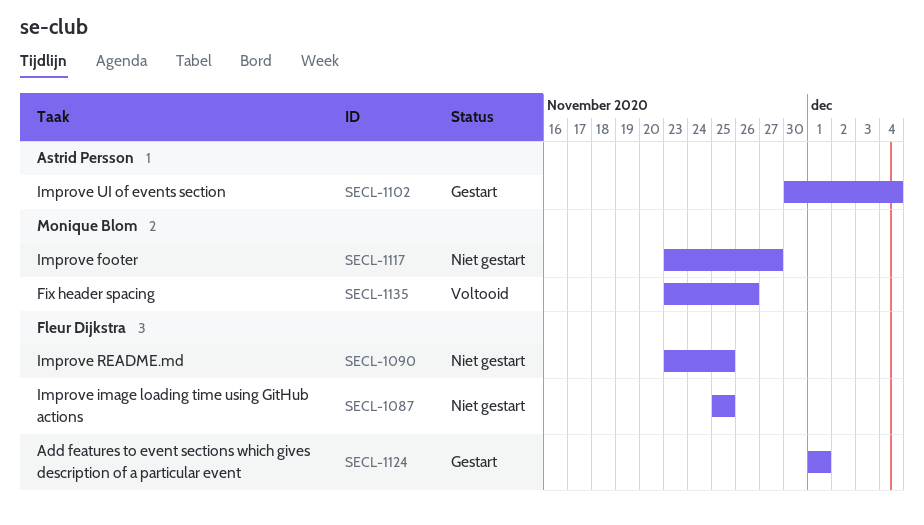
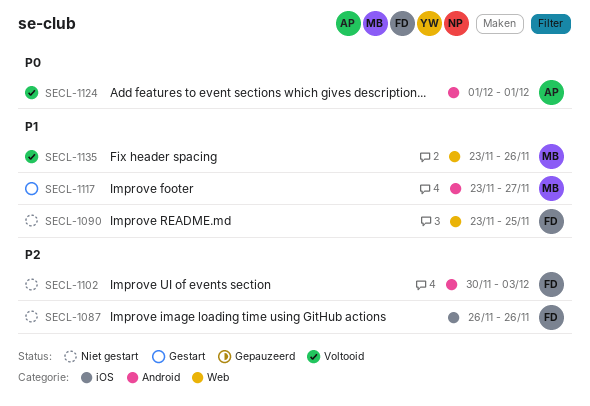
SECL-1087, start: Nov 25 -> Nov 26
SECL-1087, due: Nov 25 -> Nov 26
SECL-1102, status: Gestart -> Niet gestart
SECL-1102, owner: Astrid Persson -> Fleur Dijkstra
SECL-1102, due: Dec 4 -> Dec 3
SECL-1117, status: Niet gestart -> Gestart
SECL-1124, status: Gestart -> Voltooid
SECL-1124, owner: Fleur Dijkstra -> Astrid Persson

